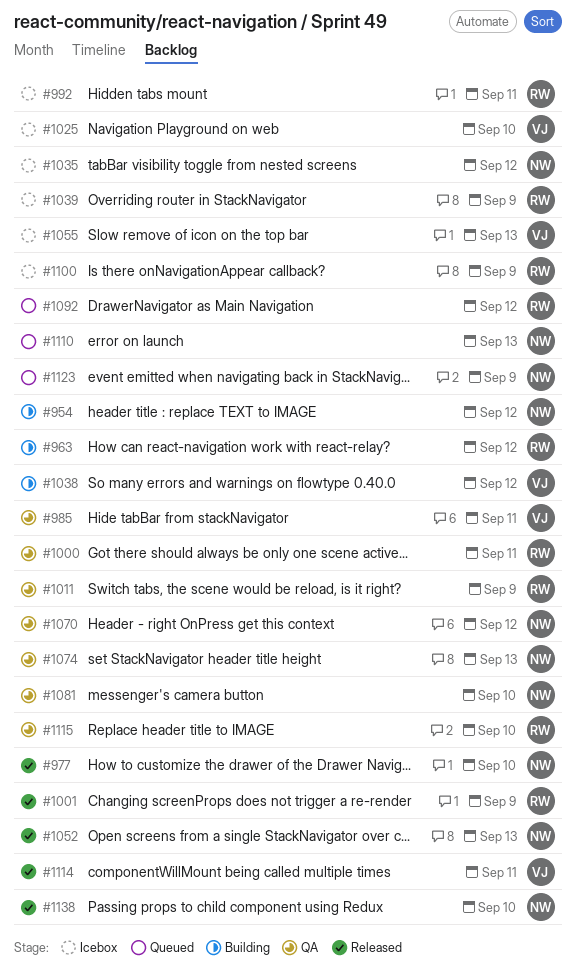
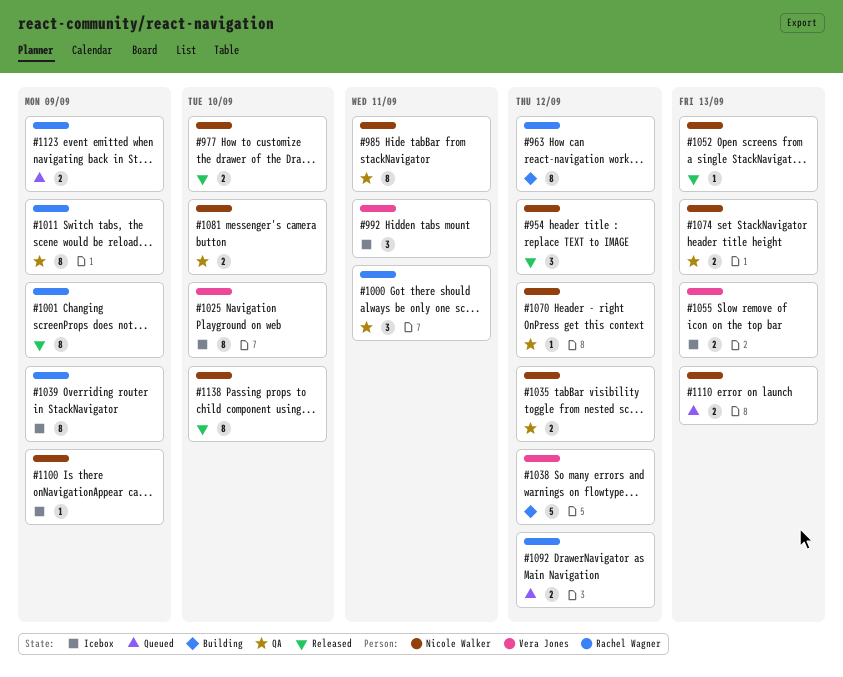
#954, status: Building -> Released
#985, owner: Vera Jones -> Nicole Walker
#992, owner: Rachel Wagner -> Vera Jones
#1035, status: Icebox -> QA
#1100, owner: Rachel Wagner -> Nicole Walker
#1114: present -> none
#1115: present -> none
#1123, owner: Nicole Walker -> Rachel Wagner

